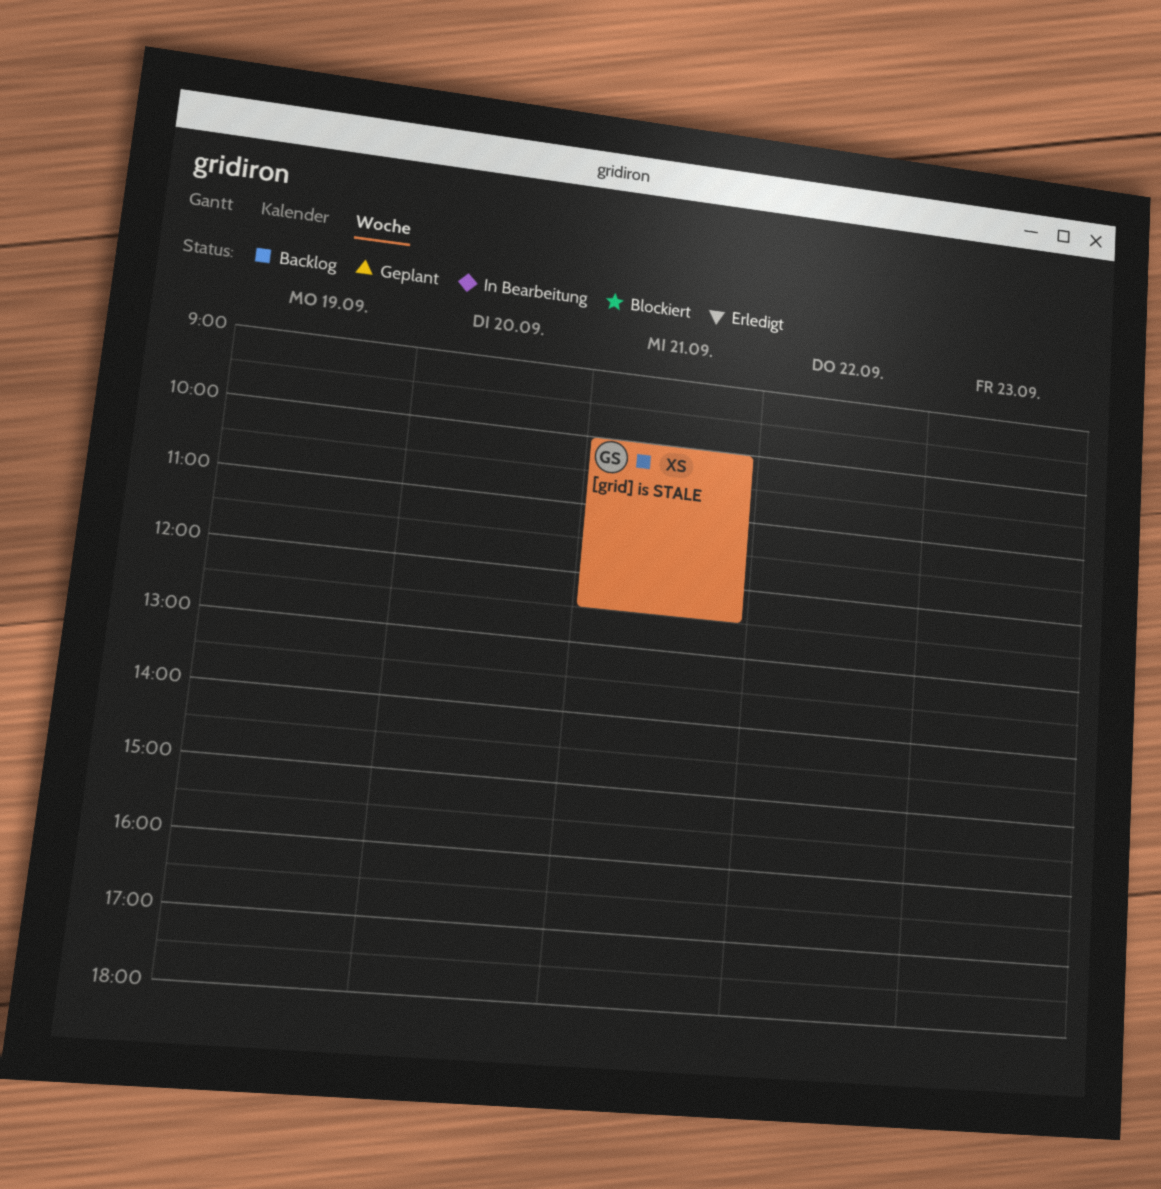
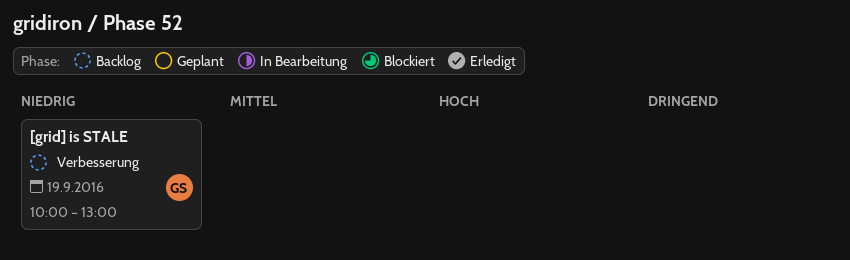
[grid] is STALE, day: Sep 21 -> Sep 19
[grid] is STALE, ends: 12:30 -> 13:00

